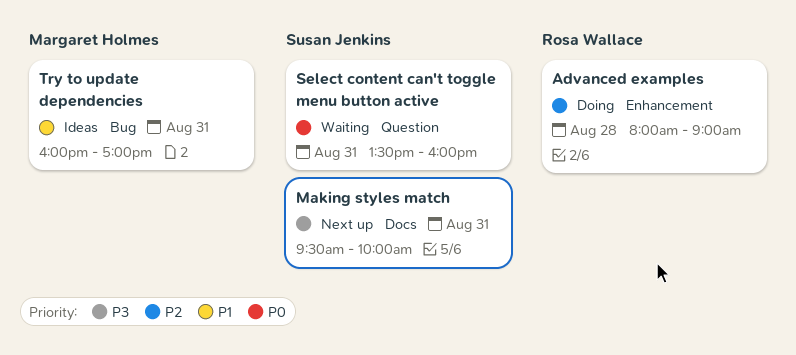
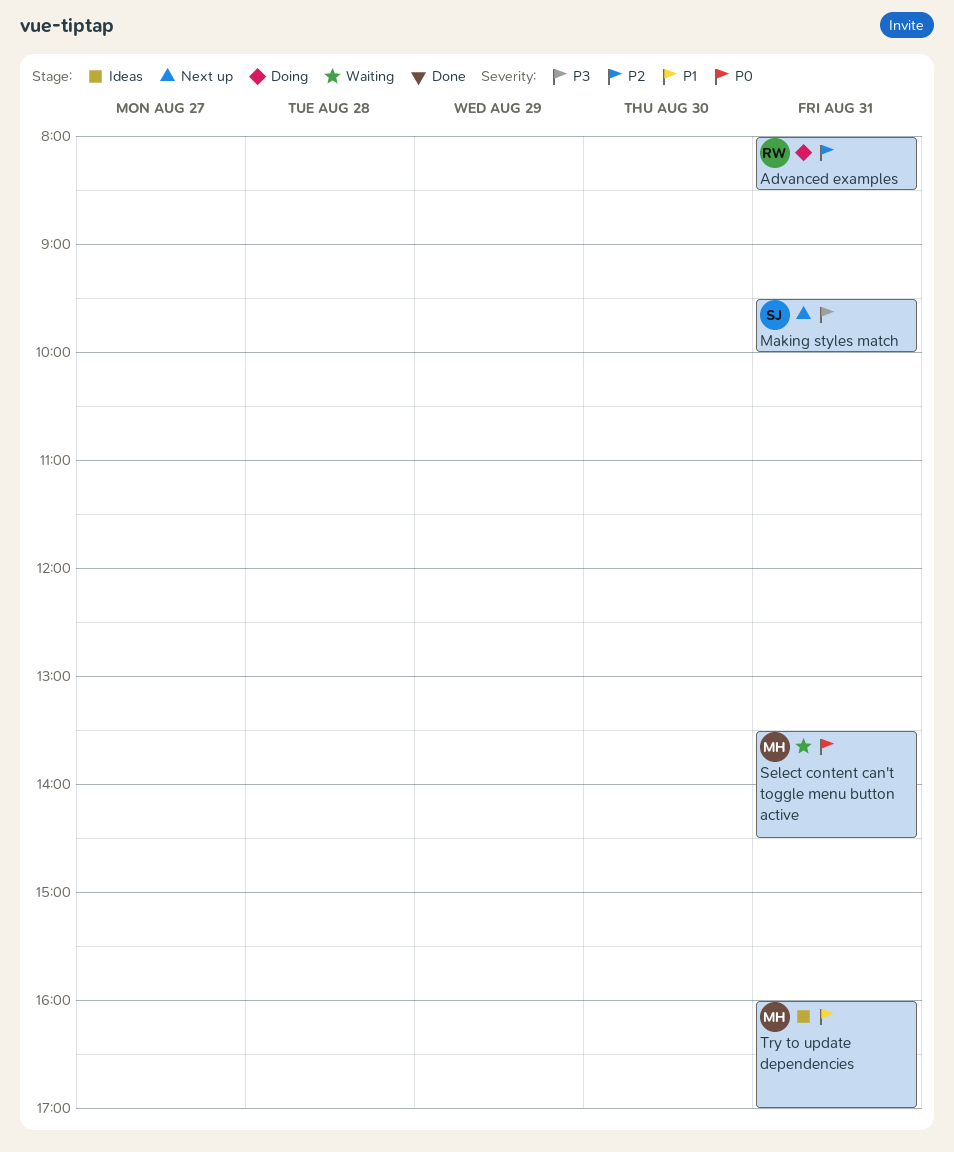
Advanced examples, day: Aug 28 -> Aug 31
Advanced examples, ends: 09:00 -> 08:30
Select content can't toggle menu button active, owner: Susan Jenkins -> Margaret Holmes
Select content can't toggle menu button active, ends: 16:00 -> 14:30

